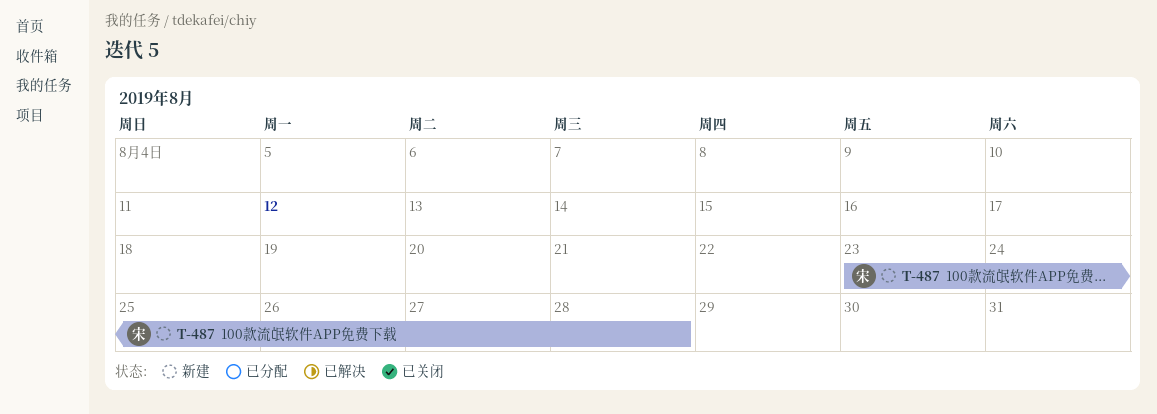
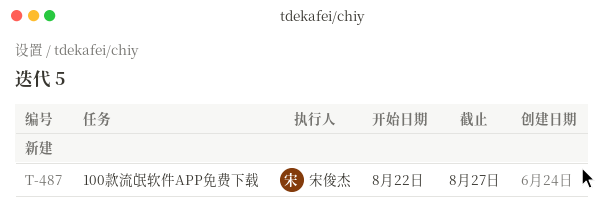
T-487, start: Aug 23 -> Aug 22
T-487, due: Aug 28 -> Aug 27

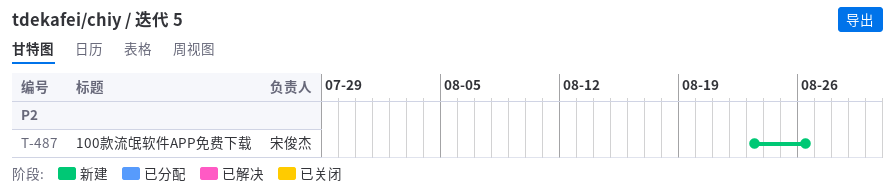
T-487, start: Aug 22 -> Aug 23
T-487, due: Aug 27 -> Aug 26

